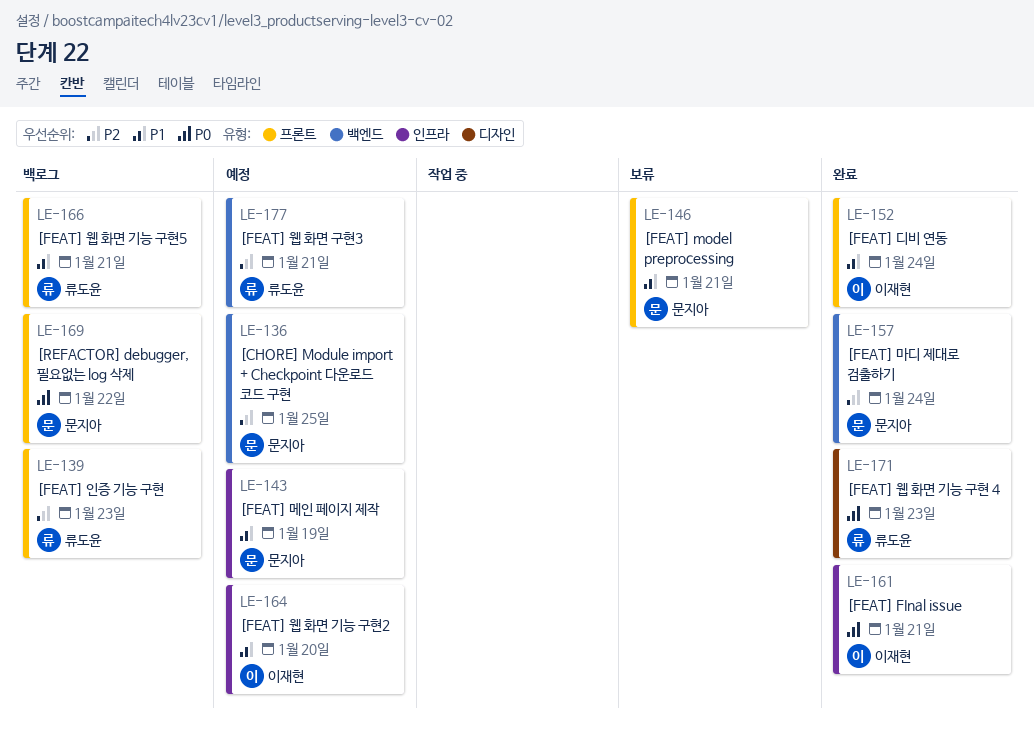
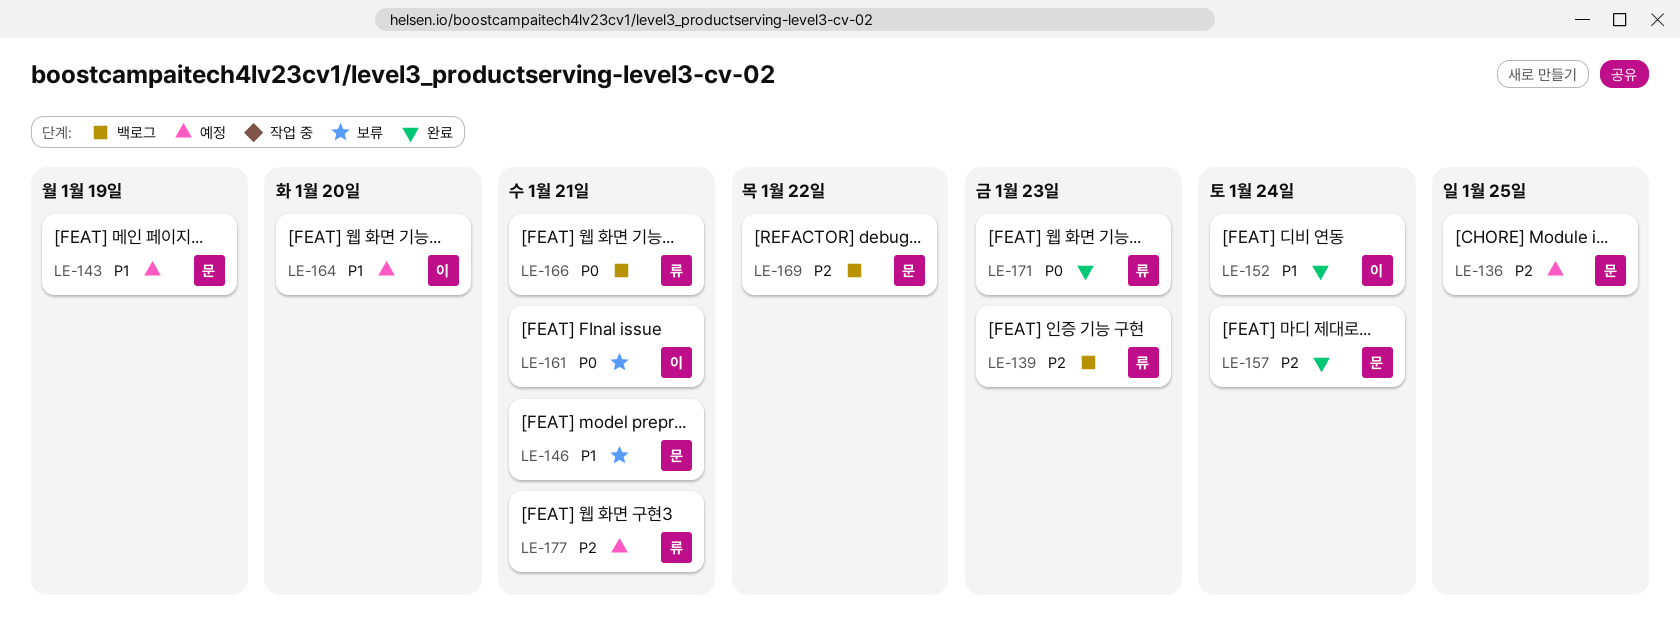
LE-161, status: 완료 -> 보류
LE-166, priority: P1 -> P0
LE-169, priority: P0 -> P2

